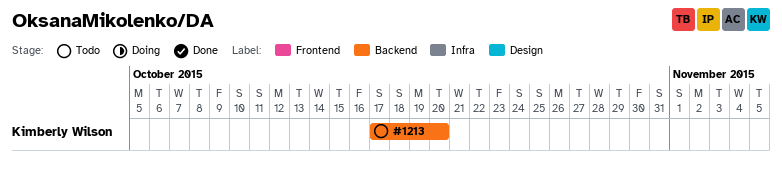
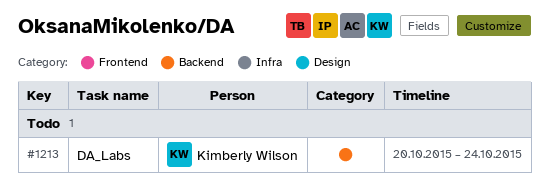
#1213, start: Oct 17 -> Oct 20
#1213, due: Oct 20 -> Oct 24

